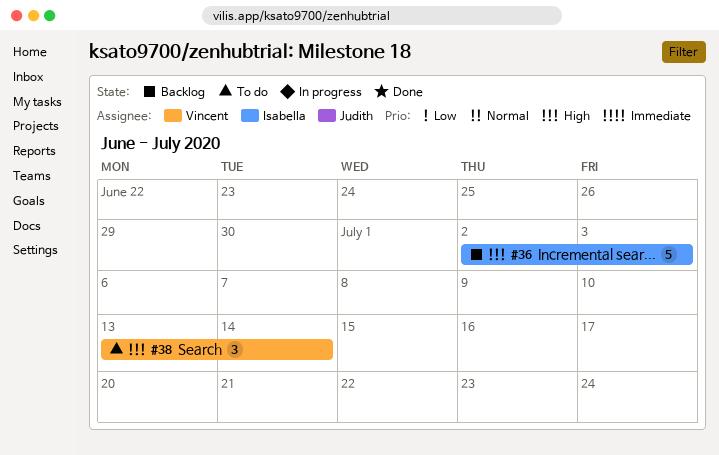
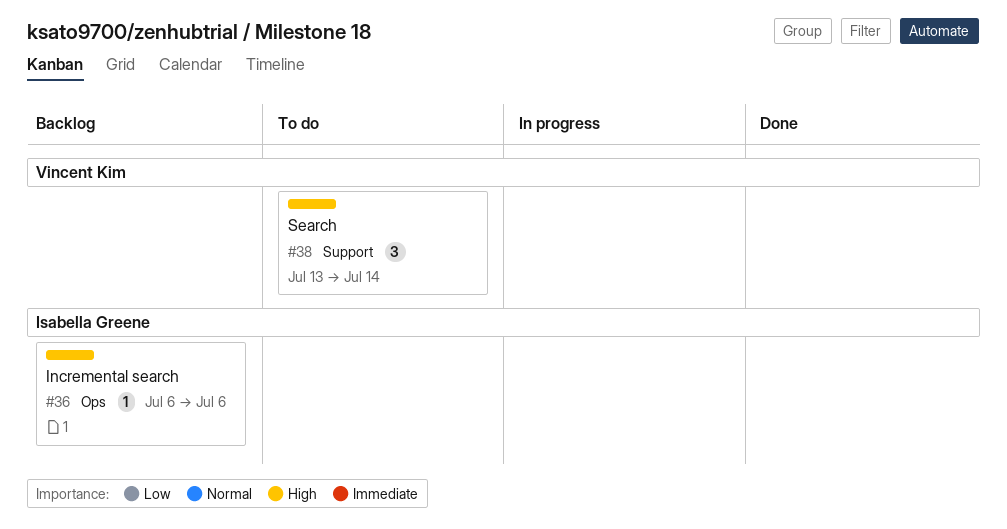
#36, estimate: 5 -> 1
#36, start: Jul 2 -> Jul 6
#36, due: Jul 3 -> Jul 6

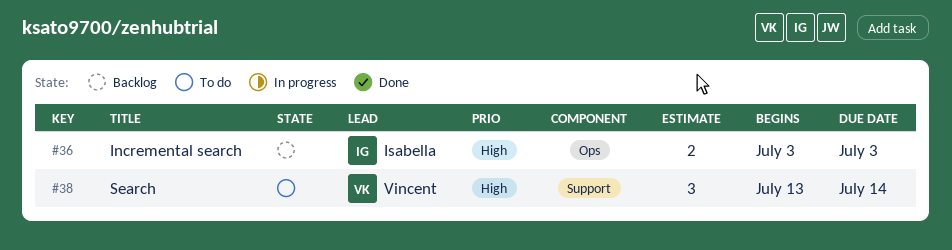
#36, estimate: 1 -> 2
#36, start: Jul 6 -> Jul 3
#36, due: Jul 6 -> Jul 3

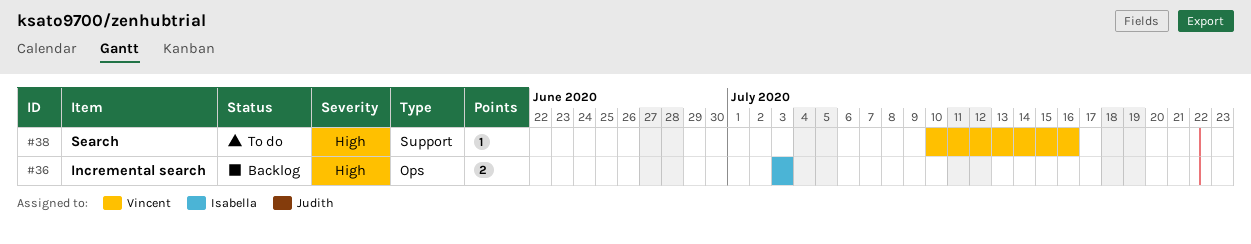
#38, estimate: 3 -> 1
#38, start: Jul 13 -> Jul 10
#38, due: Jul 14 -> Jul 16

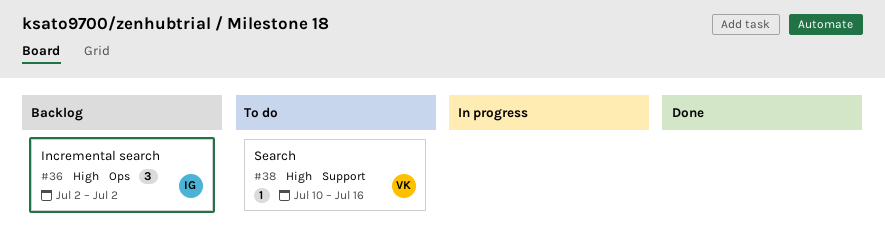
#36, estimate: 2 -> 3
#36, start: Jul 3 -> Jul 2
#36, due: Jul 3 -> Jul 2

